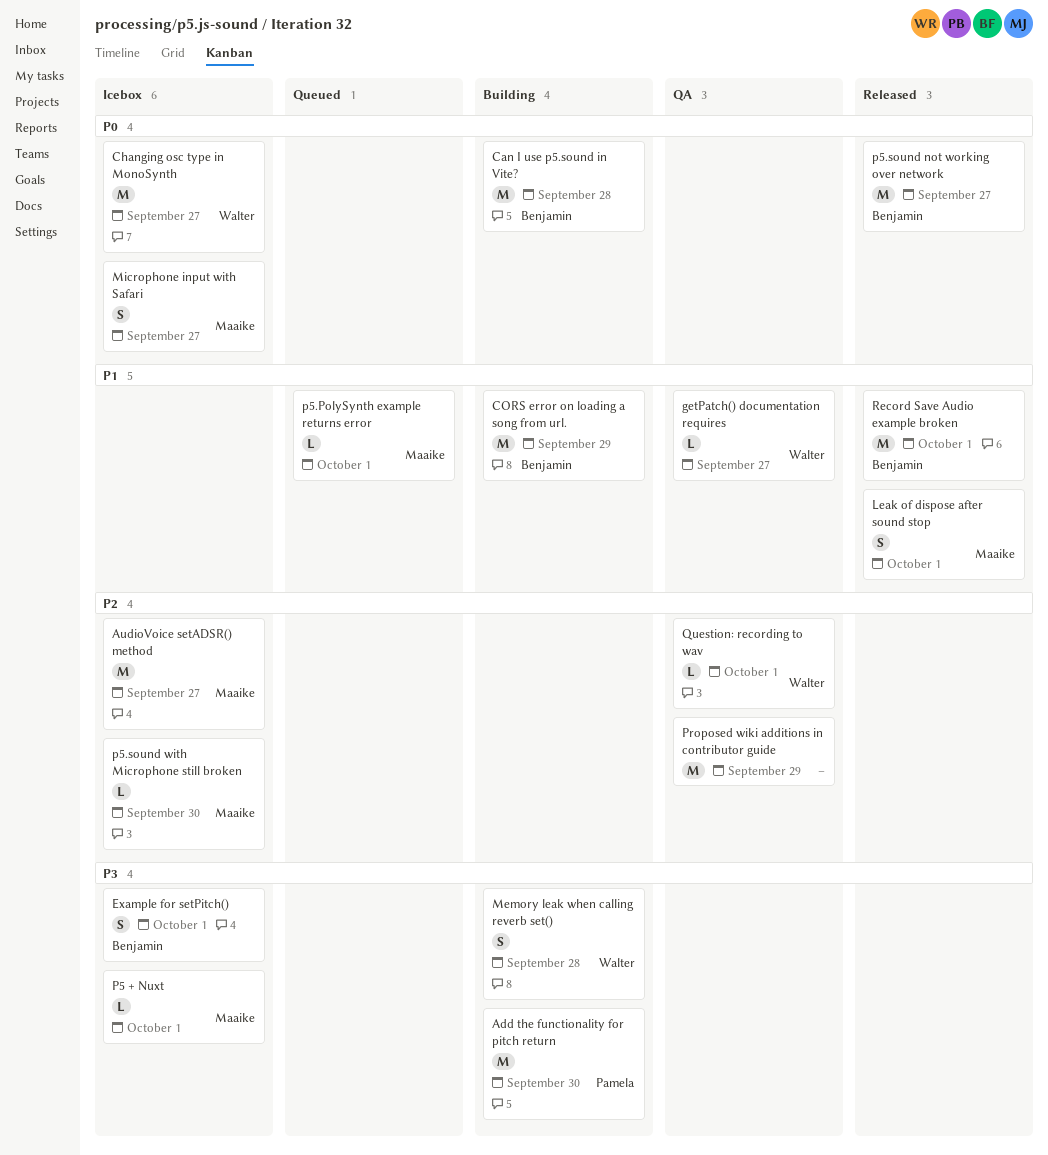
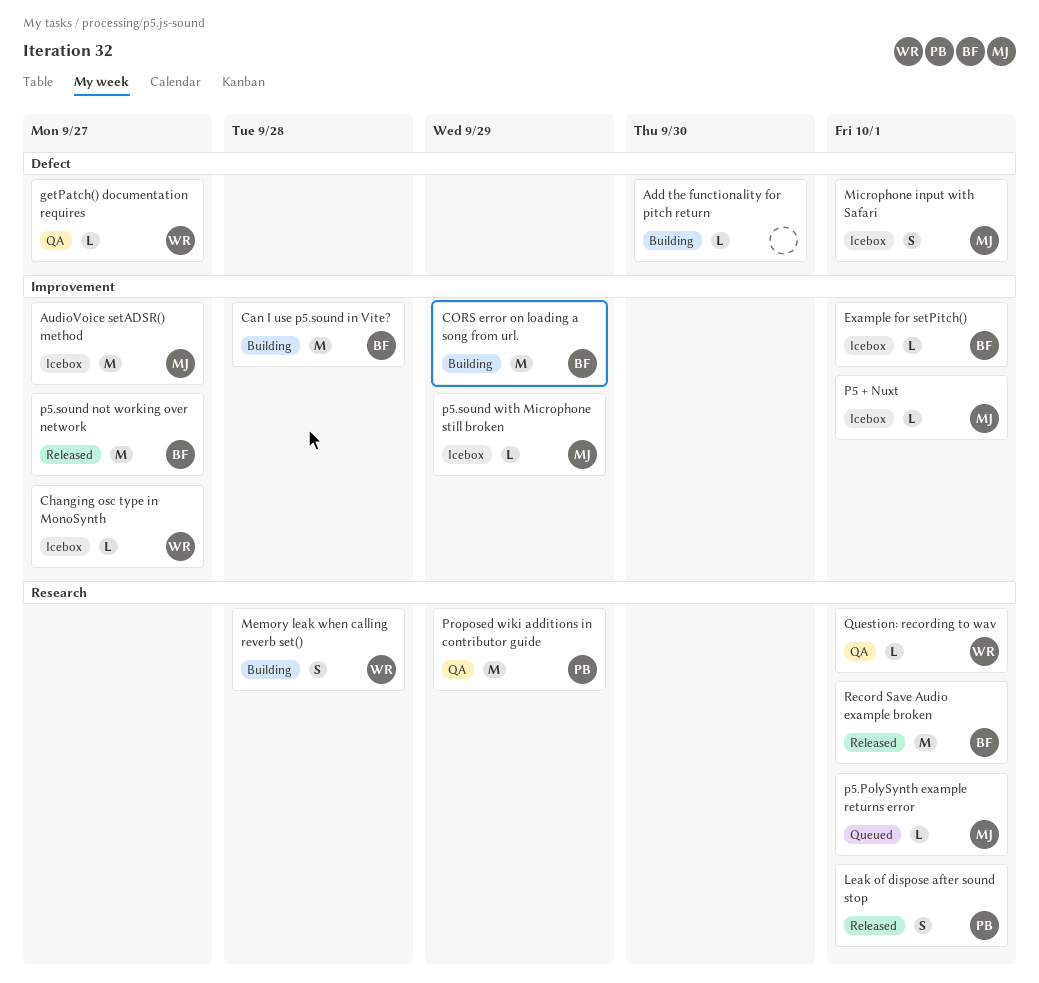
Add the functionality for pitch return, owner: Pamela -> none
Add the functionality for pitch return, estimate: M -> L
Changing osc type in MonoSynth, estimate: M -> L
Example for setPitch(), estimate: S -> L
Leak of dispose after sound stop, owner: Maaike -> Pamela
Microphone input with Safari, due: Sep 27 -> Oct 1
p5.sound with Microphone still broken, due: Sep 30 -> Sep 29
Proposed wiki additions in contributor guide, owner: none -> Pamela

